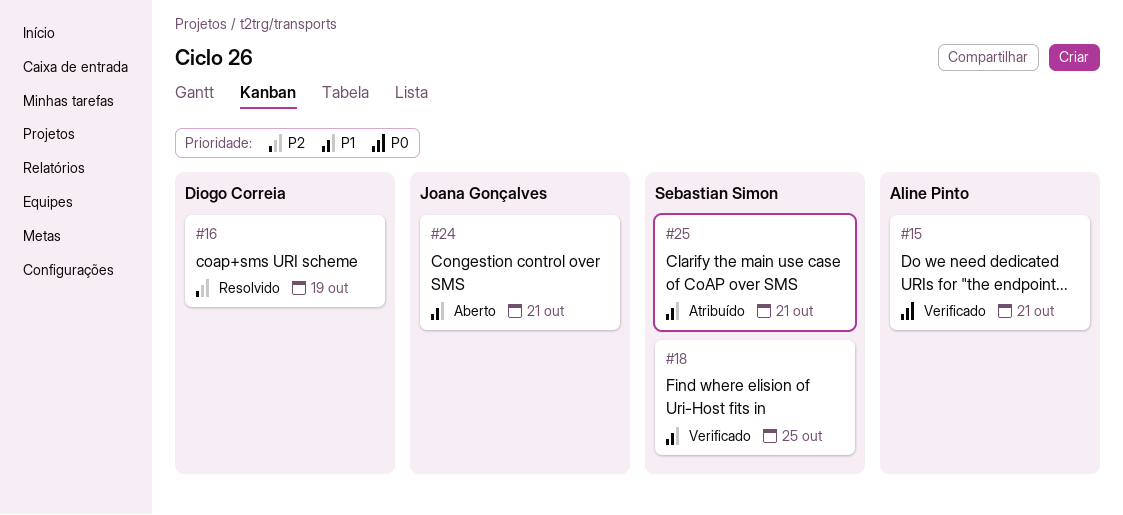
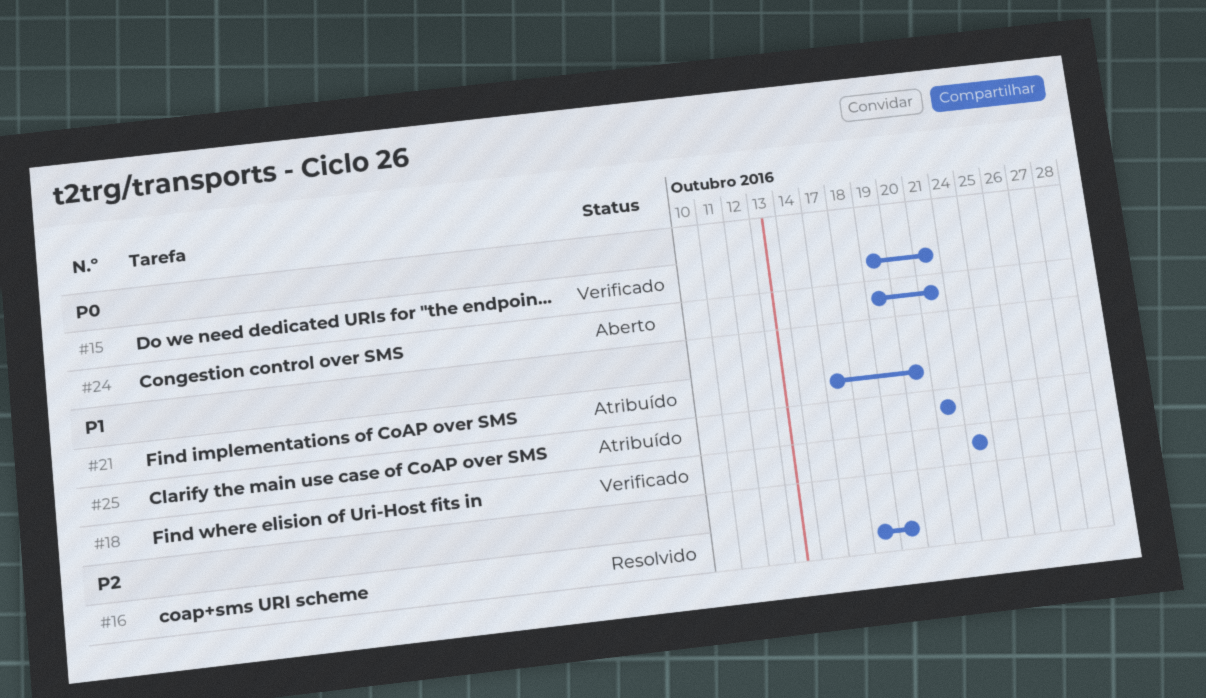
#18, due: Oct 25 -> Oct 24
#21: none -> present
#24, priority: P1 -> P0

